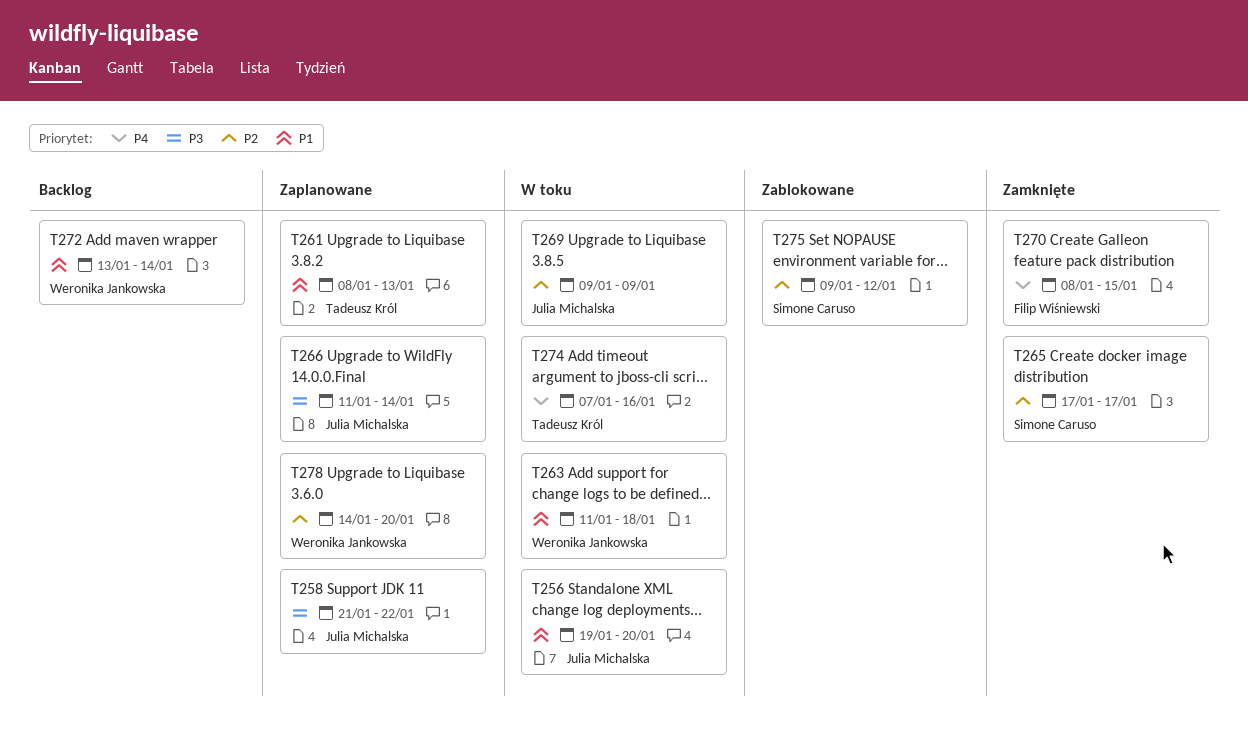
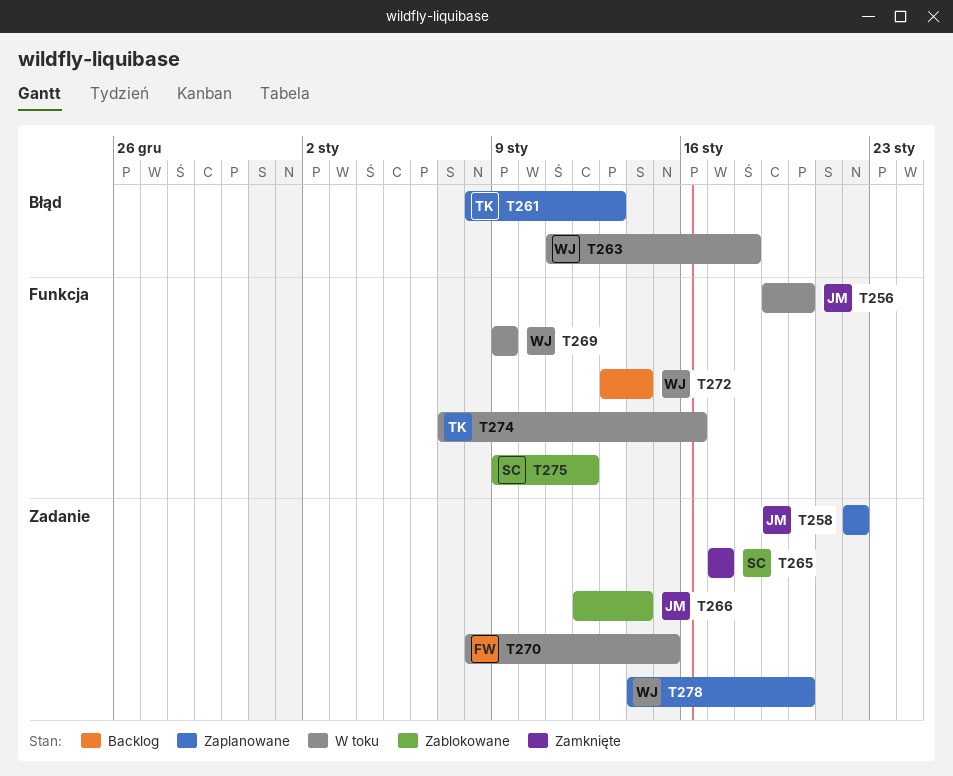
T258, start: Jan 21 -> Jan 22
T266, status: Zaplanowane -> Zablokowane
T266, start: Jan 11 -> Jan 12
T269, owner: Julia Michalska -> Weronika Jankowska
T270, status: Zamknięte -> W toku

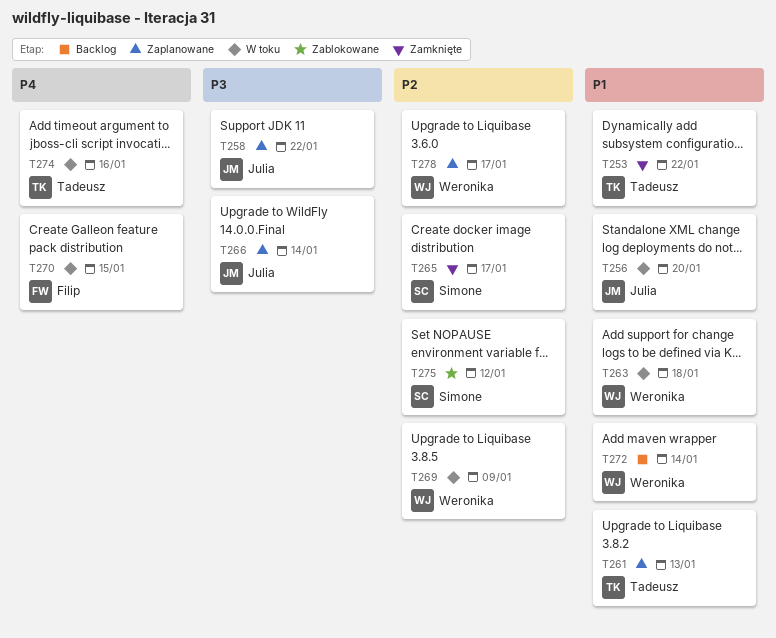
T253: none -> present
T266, status: Zablokowane -> Zaplanowane
T278, due: Jan 20 -> Jan 17

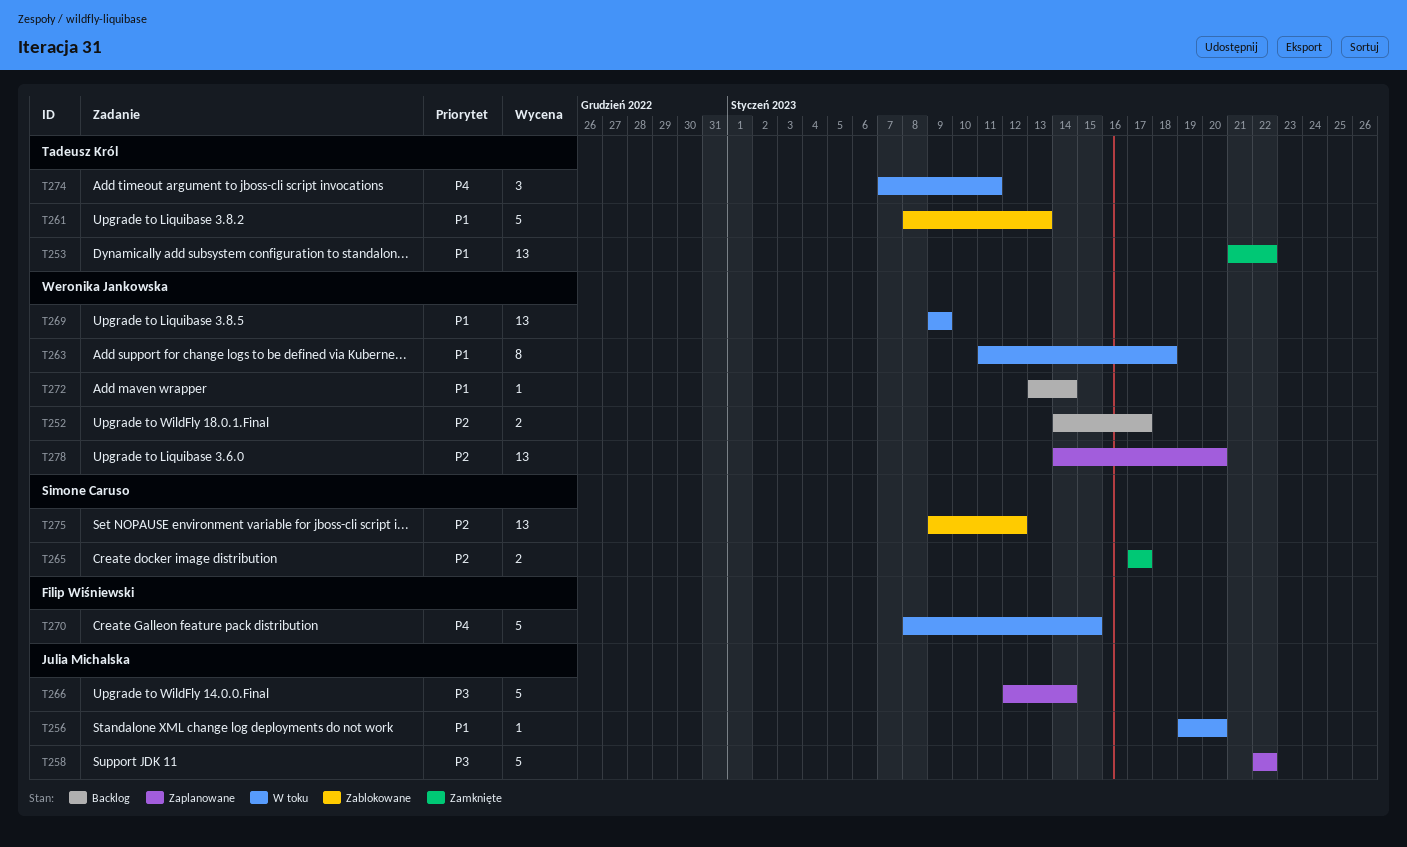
T252: none -> present
T261, status: Zaplanowane -> Zablokowane
T269, priority: P2 -> P1
T274, due: Jan 16 -> Jan 11
T278, due: Jan 17 -> Jan 20

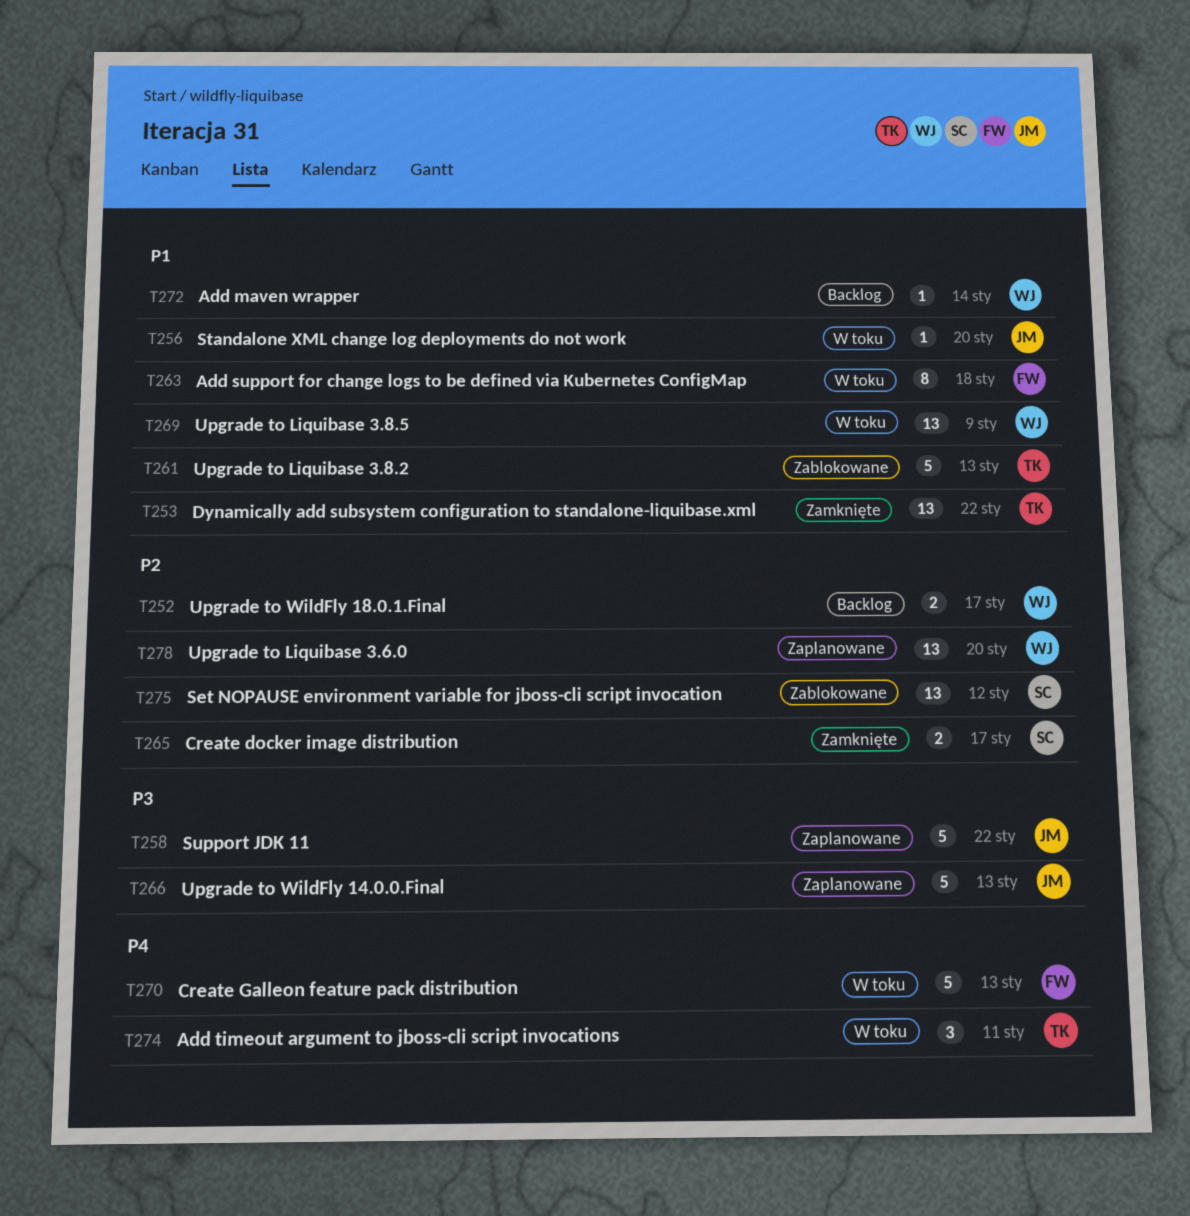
T263, owner: Weronika Jankowska -> Filip Wiśniewski
T266, due: Jan 14 -> Jan 13
T270, due: Jan 15 -> Jan 13

